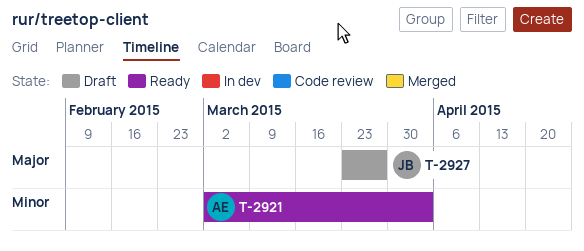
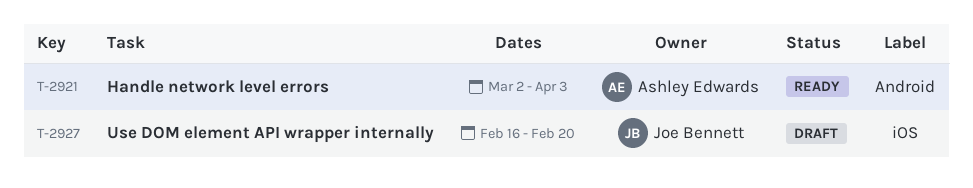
T-2927, start: Mar 23 -> Feb 16
T-2927, due: Mar 27 -> Feb 20

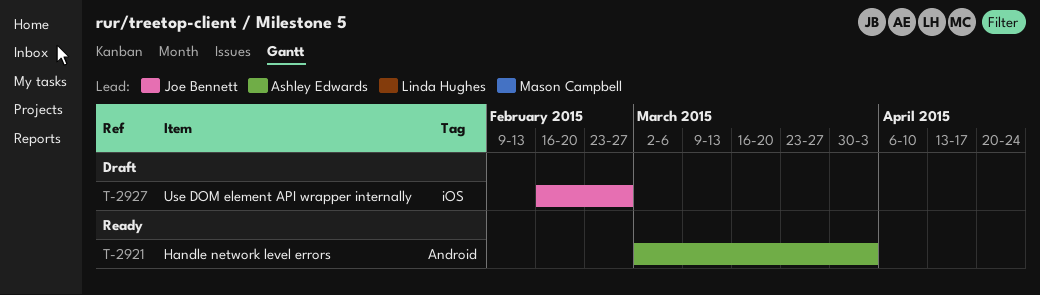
T-2927, due: Feb 20 -> Feb 27

